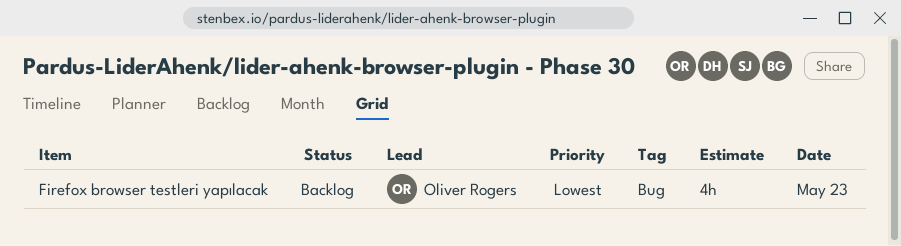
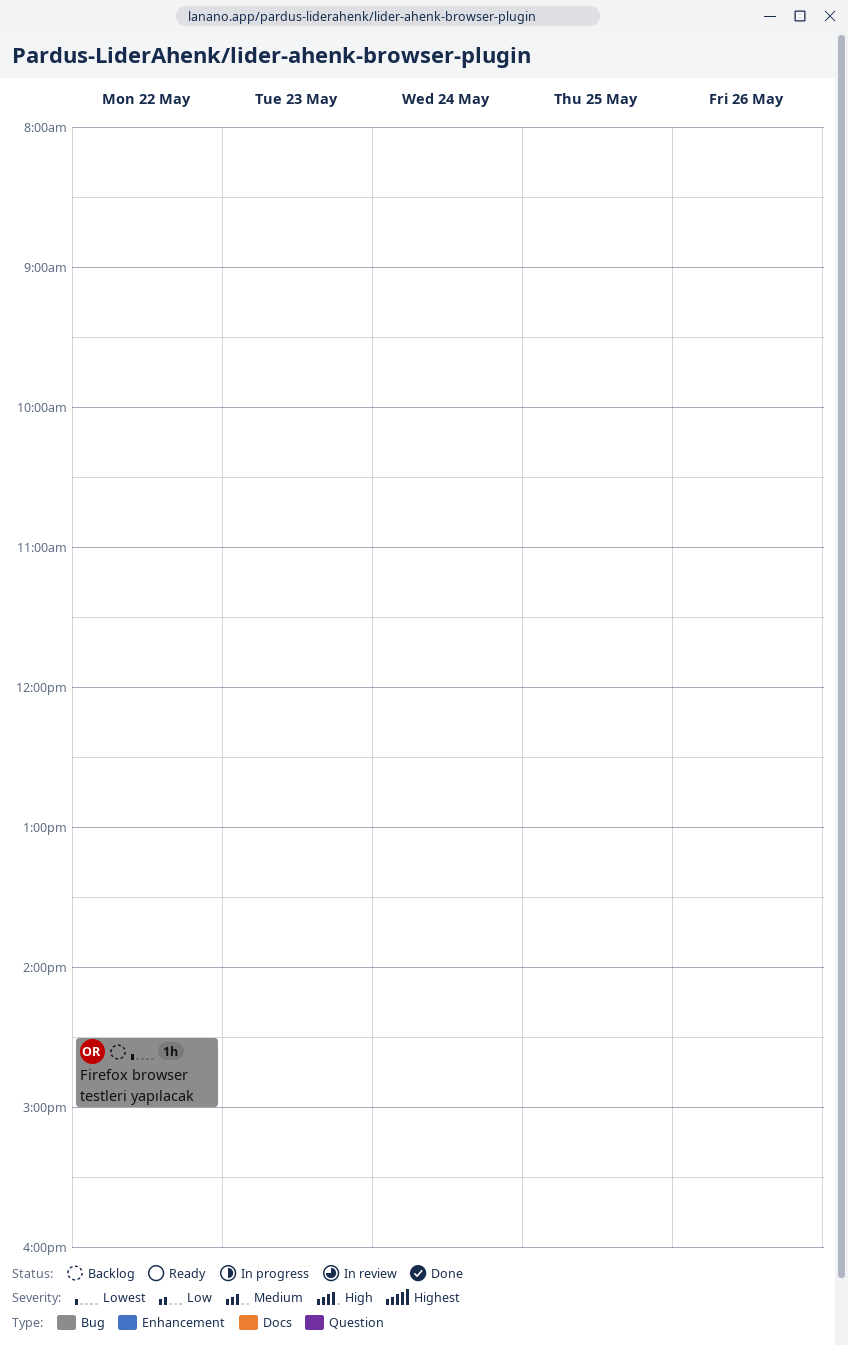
Firefox browser testleri yapılacak, estimate: 4h -> 1h
Firefox browser testleri yapılacak, day: May 23 -> May 22

